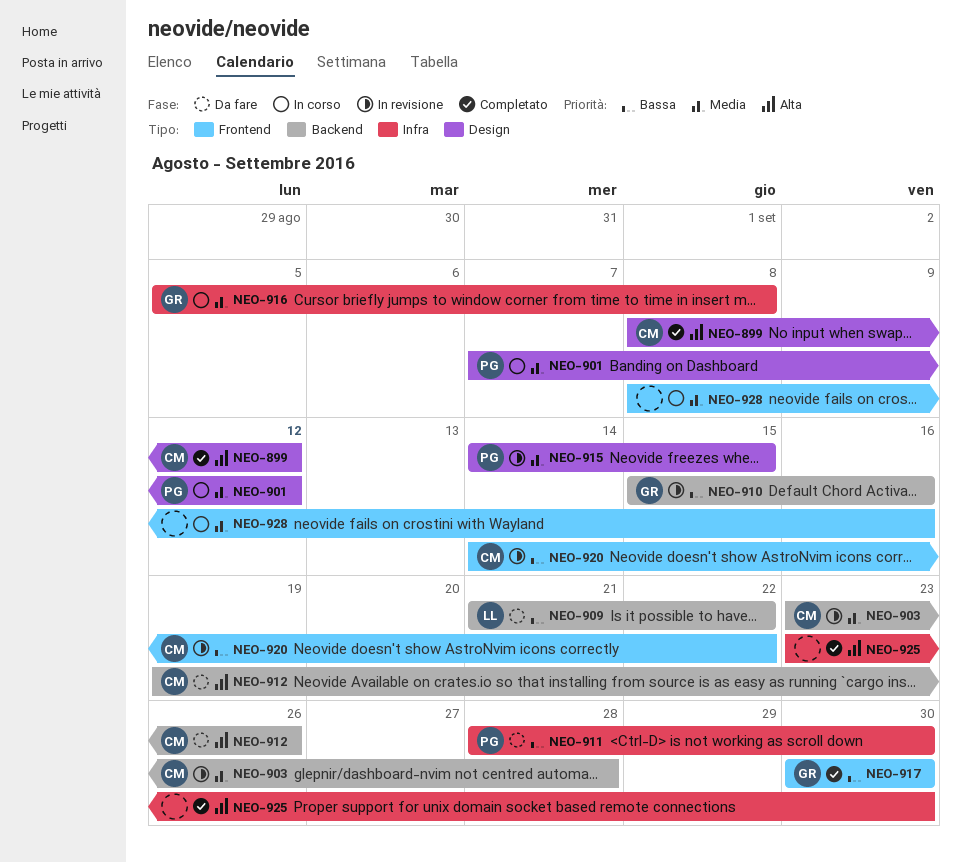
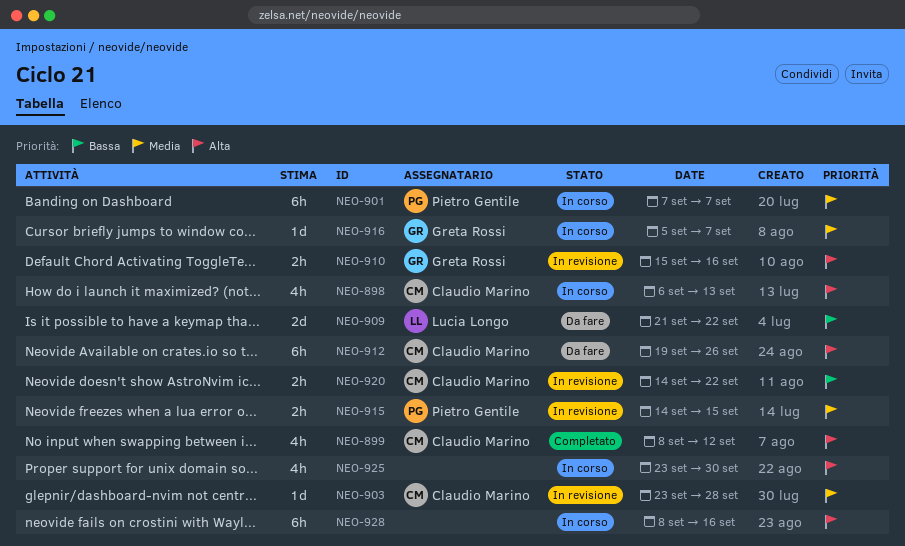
NEO-898: none -> present
NEO-901, due: Sep 12 -> Sep 7
NEO-910, priority: Bassa -> Alta
NEO-911: present -> none
NEO-916, due: Sep 8 -> Sep 7
NEO-917: present -> none
NEO-925, status: Completato -> In corso
NEO-928, priority: Media -> Alta

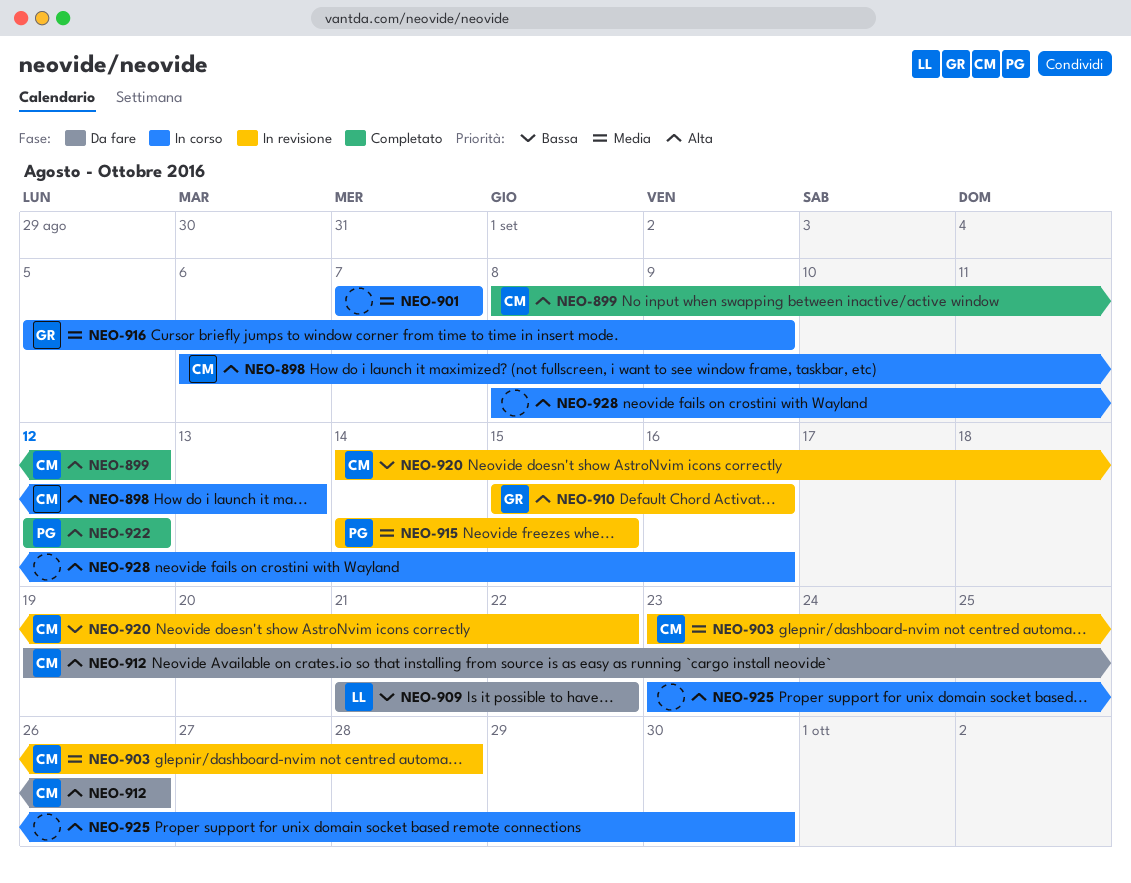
NEO-901, owner: Pietro Gentile -> none
NEO-916, due: Sep 7 -> Sep 9
NEO-922: none -> present

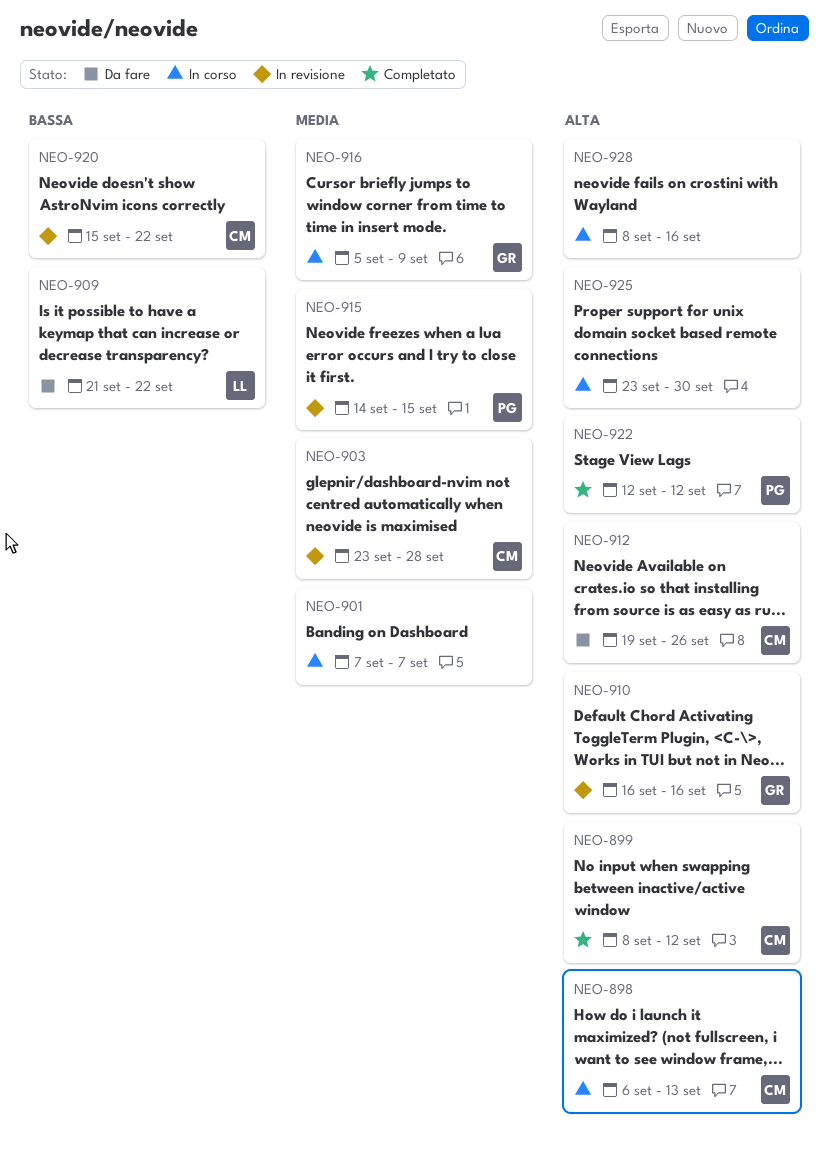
NEO-910, start: Sep 15 -> Sep 16
NEO-920, start: Sep 14 -> Sep 15

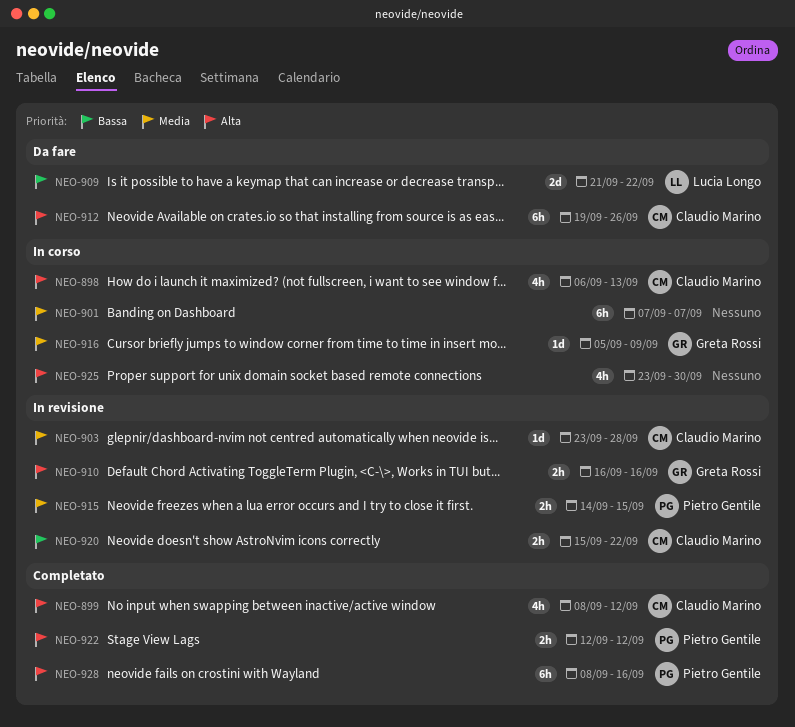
NEO-928, status: In corso -> Completato
NEO-928, owner: none -> Pietro Gentile

